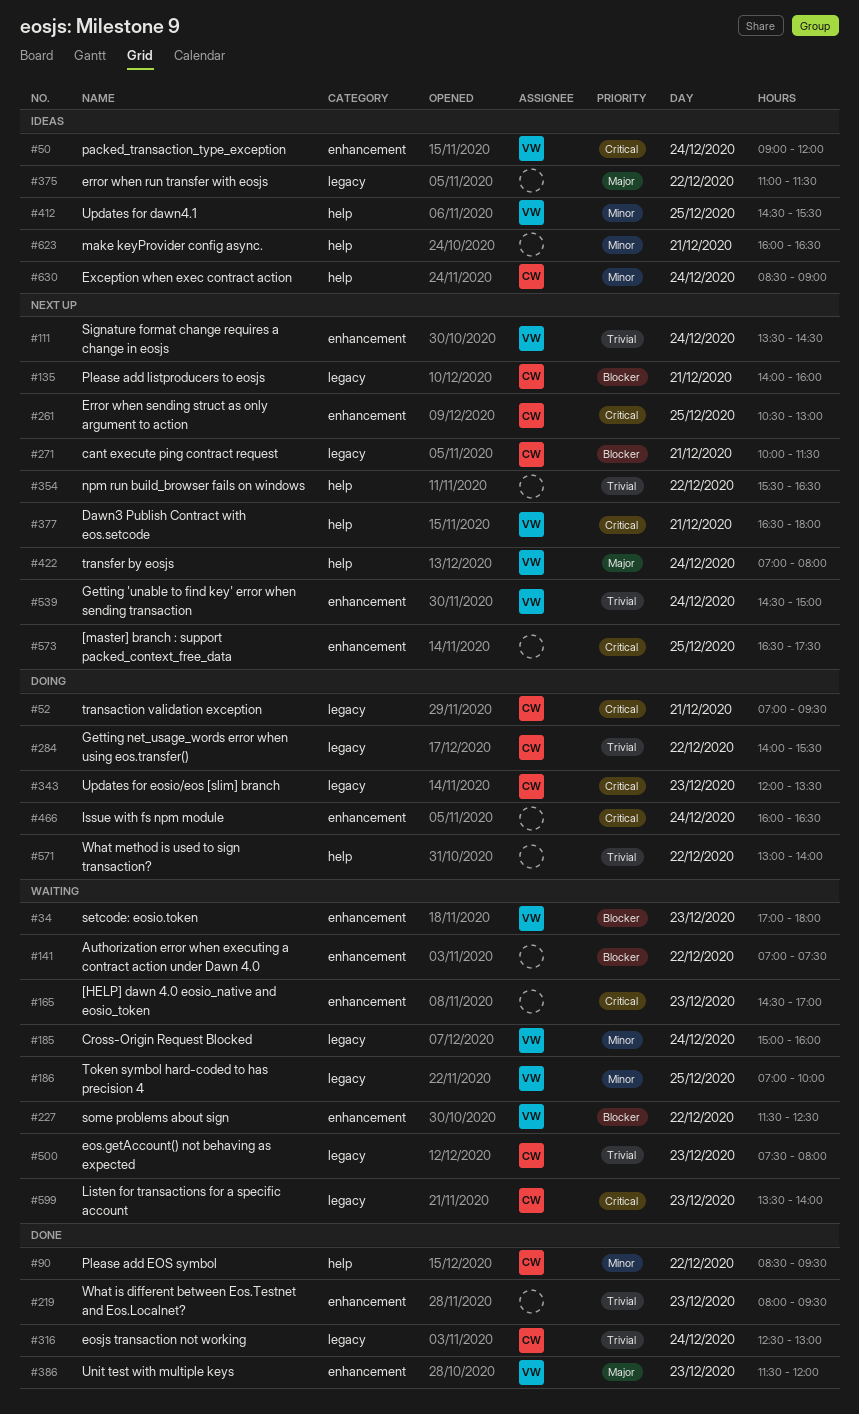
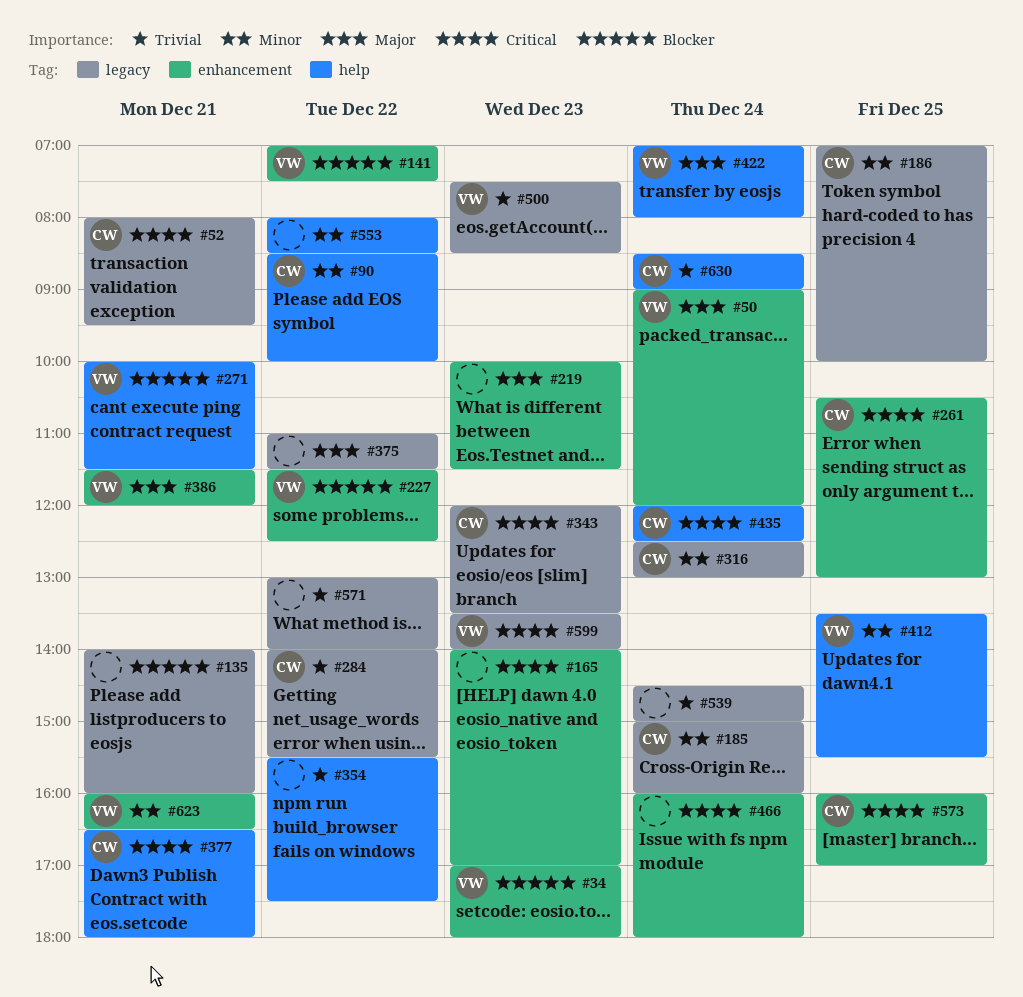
#50, priority: Critical -> Major
#52, begins: 07:00 -> 08:00
#90, ends: 09:30 -> 10:00
#111: present -> none
#135, owner: CW -> none
#141, owner: none -> VW
#165, begins: 14:30 -> 14:00
#185, owner: VW -> CW
#186, owner: VW -> CW
#219, priority: Trivial -> Major
#219, begins: 08:00 -> 10:00
#219, ends: 09:30 -> 11:30
#271, owner: CW -> VW
#271, label: legacy -> help
#316, priority: Trivial -> Minor
#354, ends: 16:30 -> 17:30
#377, owner: VW -> CW
#386, day: Dec 23 -> Dec 21
#412, begins: 14:30 -> 13:30
#435: none -> present
#466, ends: 16:30 -> 18:00
#500, owner: CW -> VW
#500, ends: 08:00 -> 08:30
#539, owner: VW -> none
#539, label: enhancement -> legacy
#553: none -> present
#571, label: help -> legacy
#573, owner: none -> CW
#573, begins: 16:30 -> 16:00
#573, ends: 17:30 -> 17:00
#599, owner: CW -> VW
#623, owner: none -> VW
#623, label: help -> enhancement
#630, priority: Minor -> Trivial

